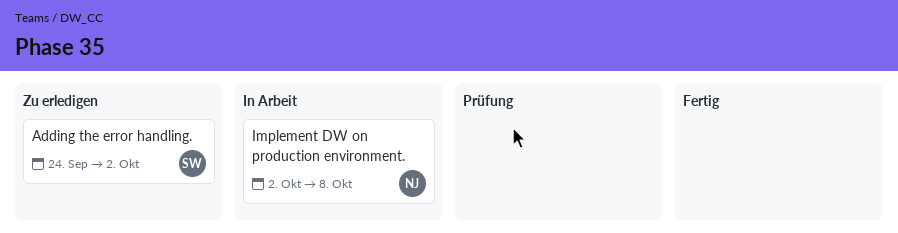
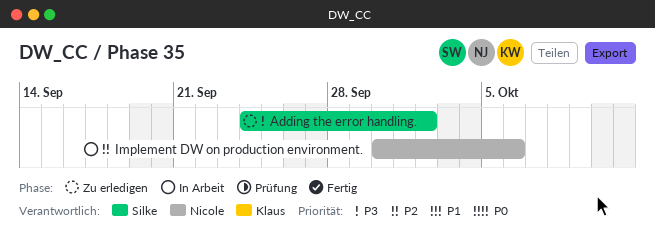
Implement DW on production environment., start: Oct 2 -> Sep 30
Implement DW on production environment., due: Oct 8 -> Oct 6

